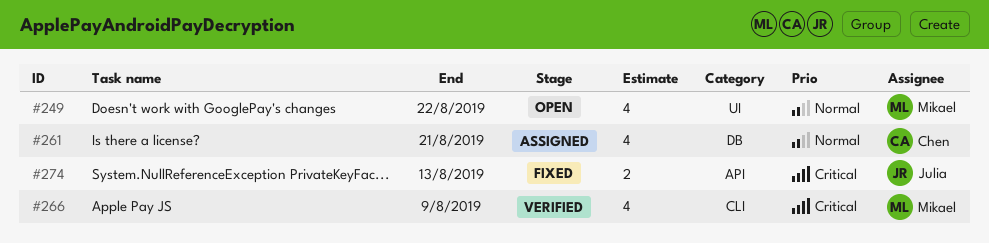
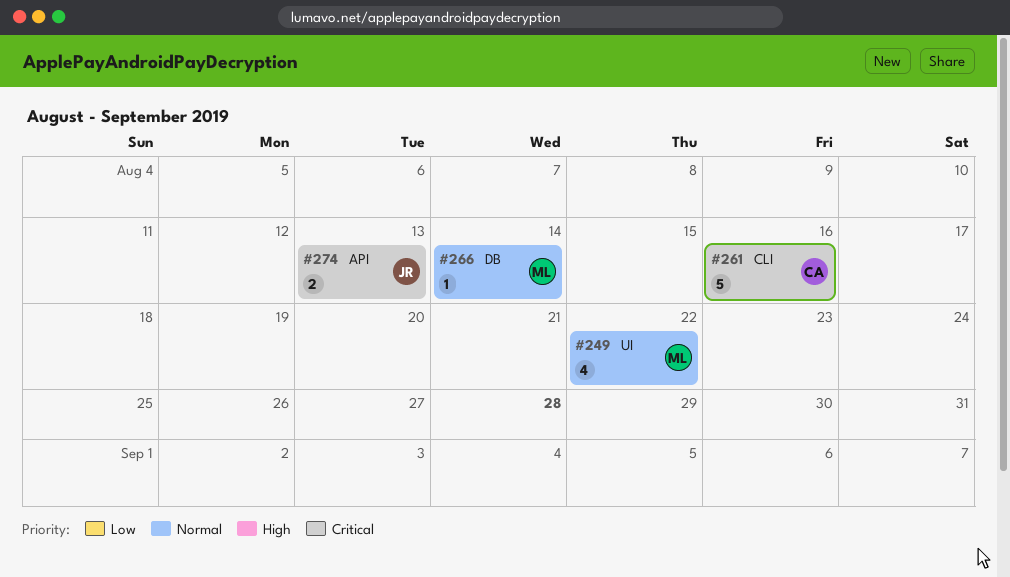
#261, priority: Normal -> Critical
#261, label: DB -> CLI
#261, estimate: 4 -> 5
#261, due: Aug 21 -> Aug 16
#266, priority: Critical -> Normal
#266, label: CLI -> DB
#266, estimate: 4 -> 1
#266, due: Aug 9 -> Aug 14

